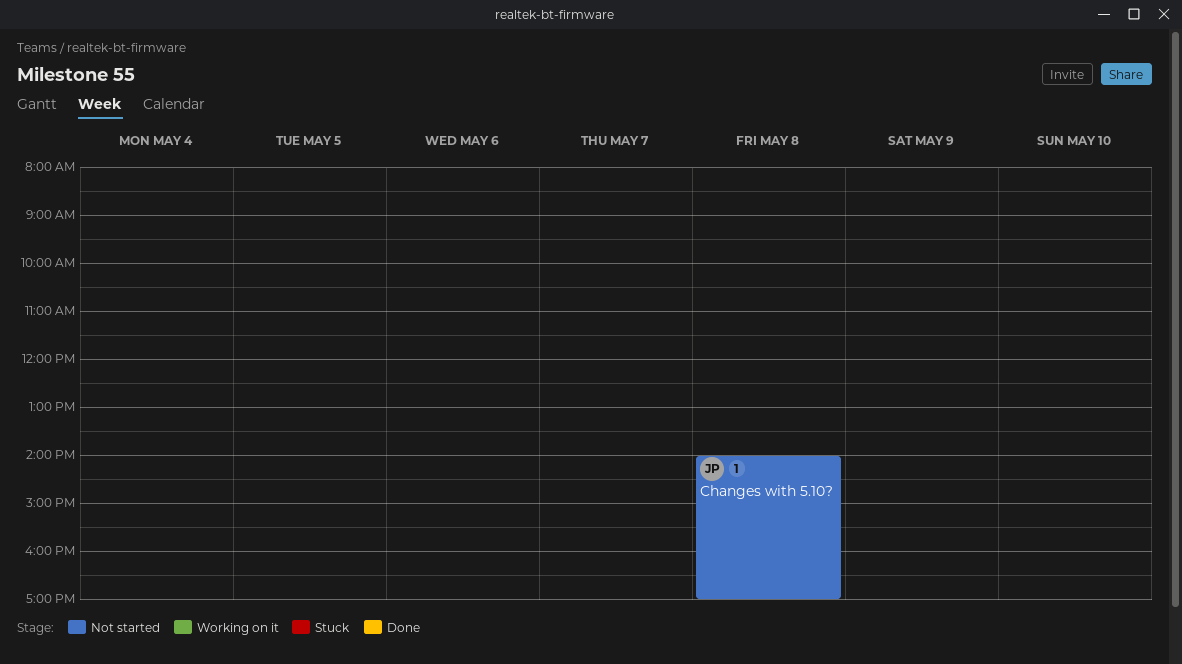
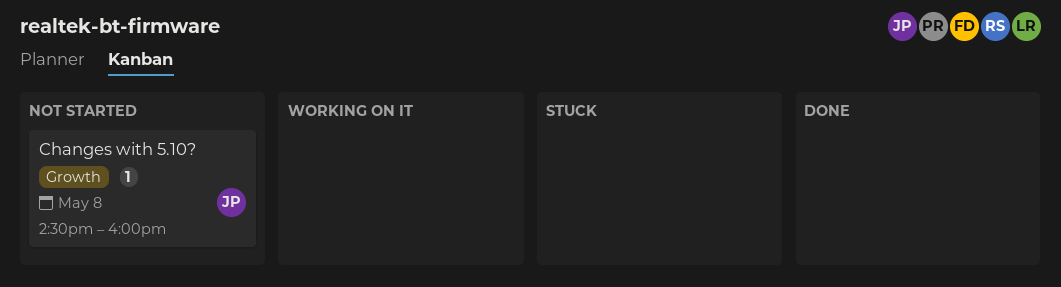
Changes with 5.10?, begins: 14:00 -> 14:30
Changes with 5.10?, ends: 17:00 -> 16:00

